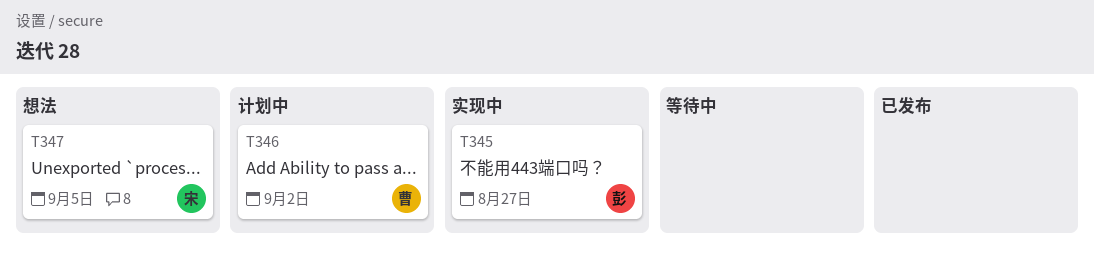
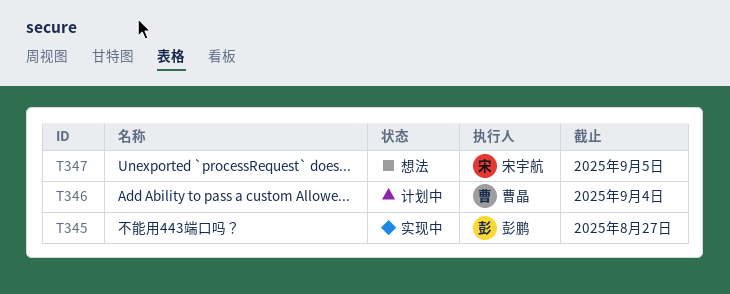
T346, due: Sep 2 -> Sep 4

